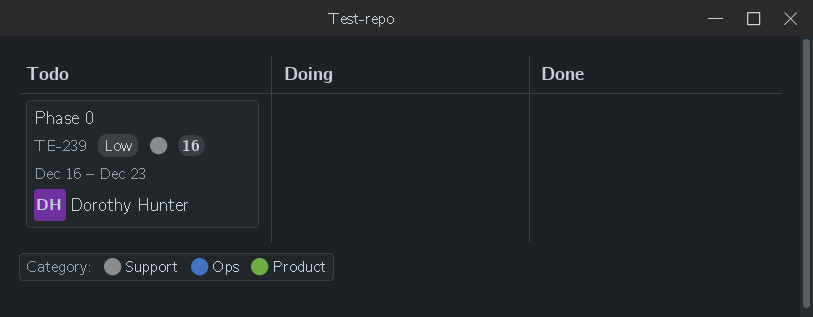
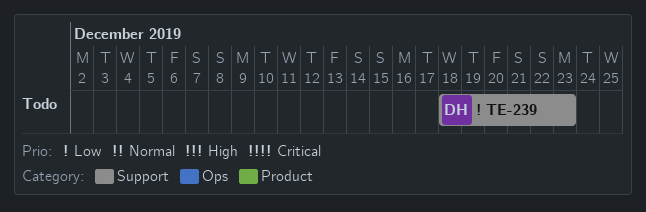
TE-239, start: Dec 16 -> Dec 18

